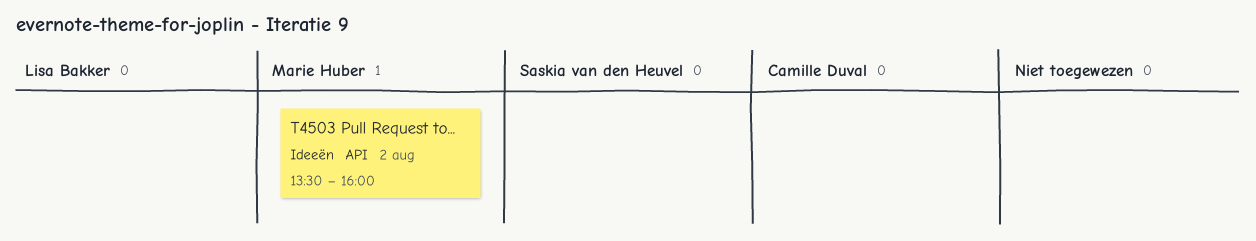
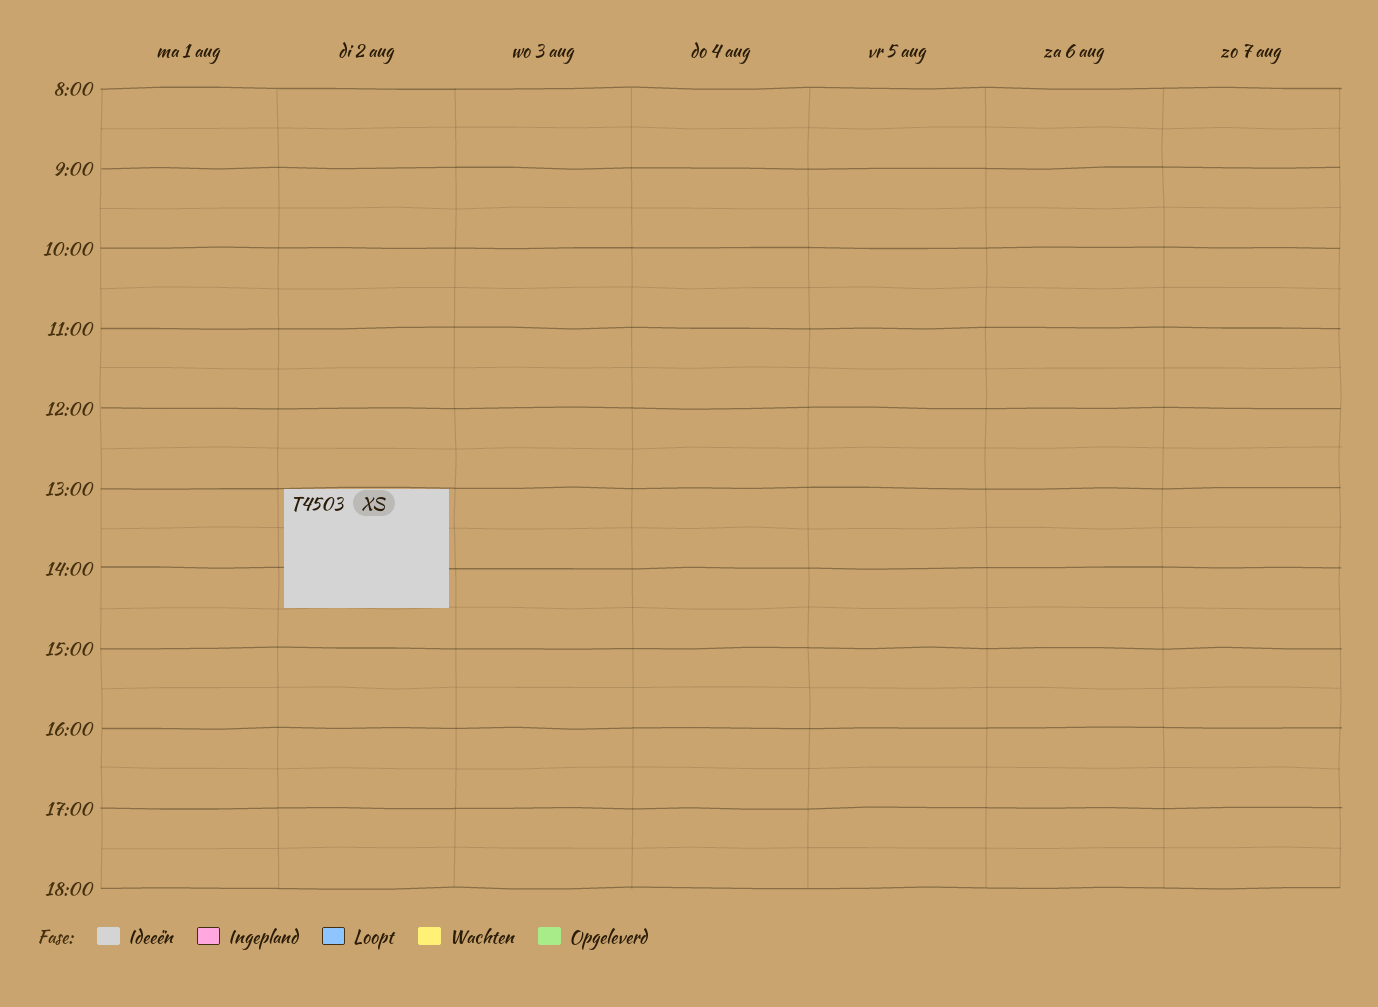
T4503, begins: 13:30 -> 13:00
T4503, ends: 16:00 -> 14:30

